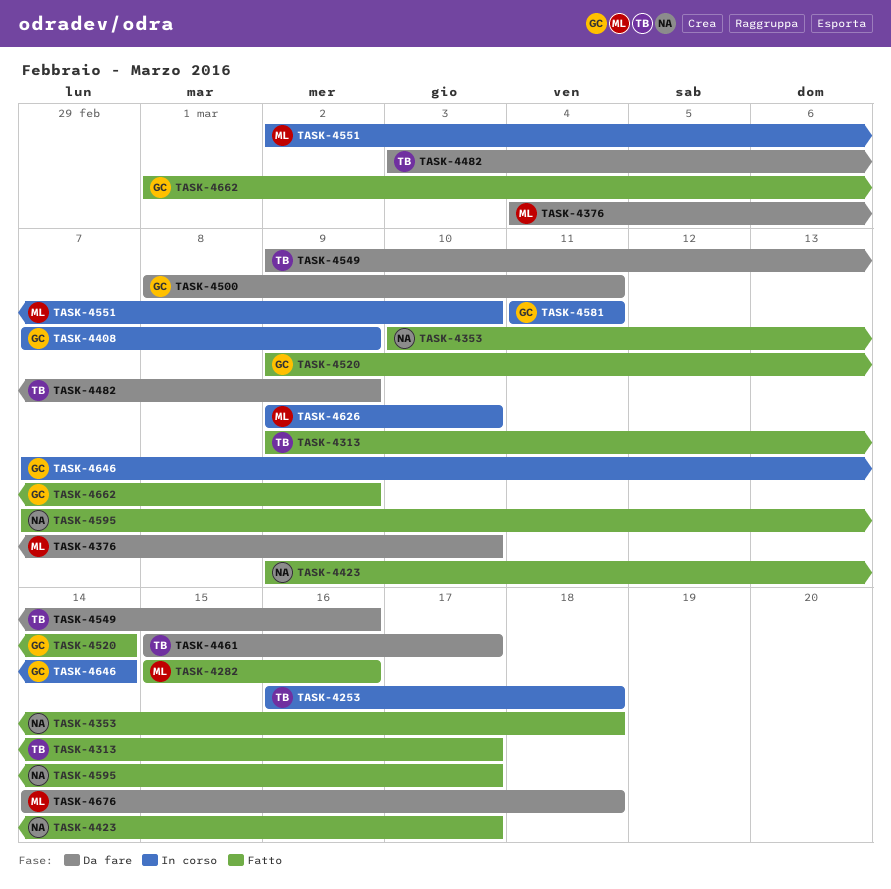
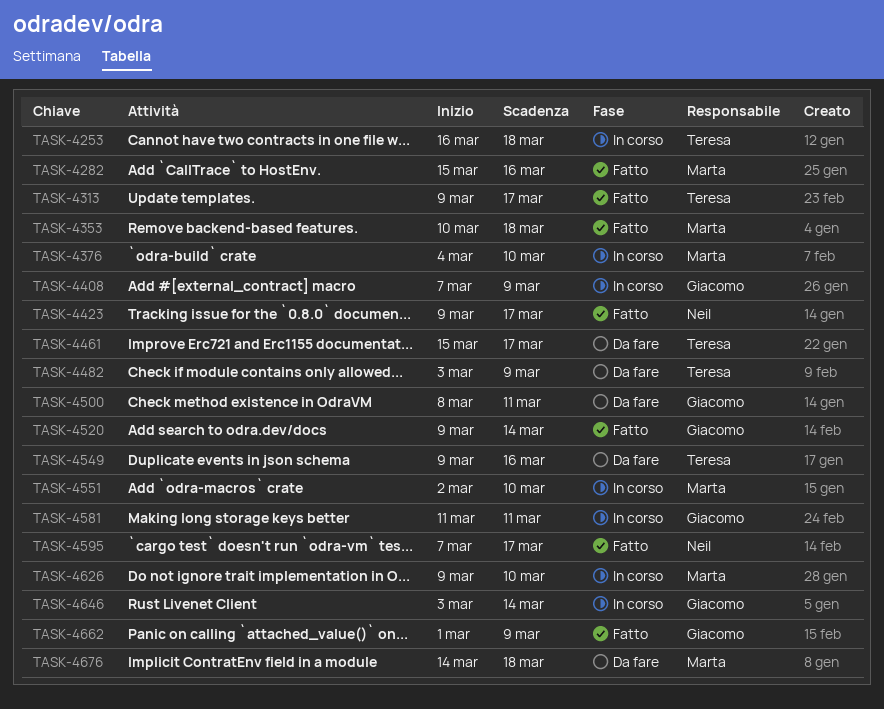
TASK-4353, owner: Neil -> Marta
TASK-4376, status: Da fare -> In corso
TASK-4646, start: Mar 7 -> Mar 3

